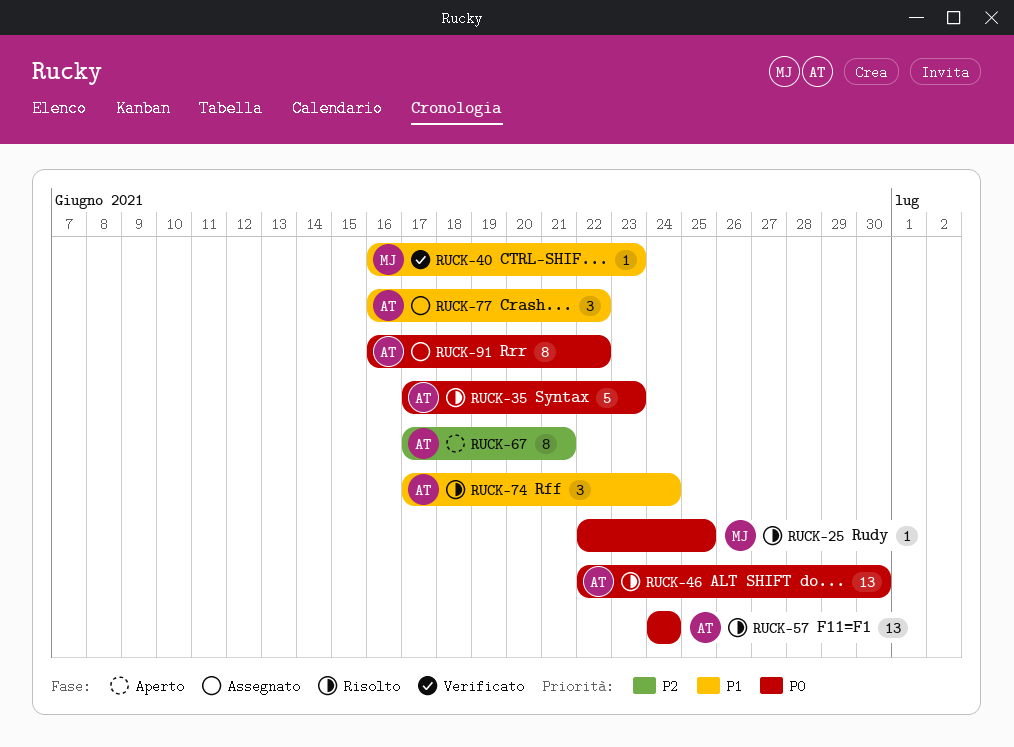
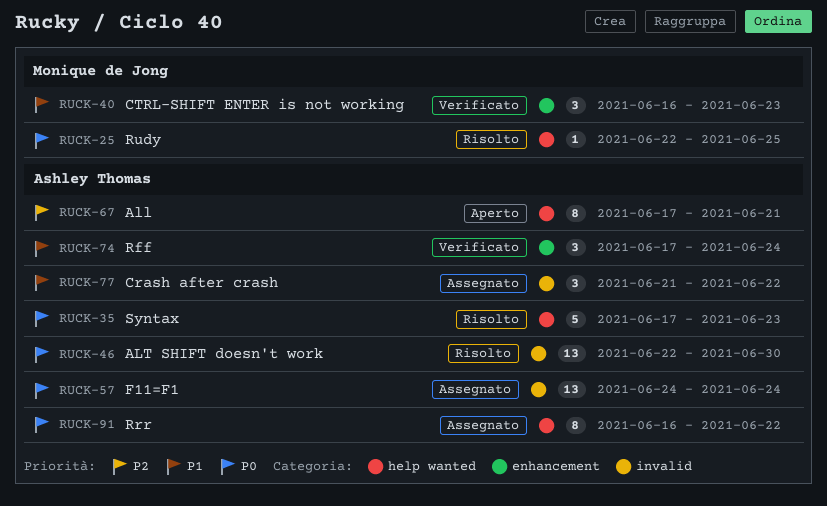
RUCK-40, estimate: 1 -> 3
RUCK-57, status: Risolto -> Assegnato
RUCK-74, status: Risolto -> Verificato
RUCK-77, start: Jun 16 -> Jun 21

